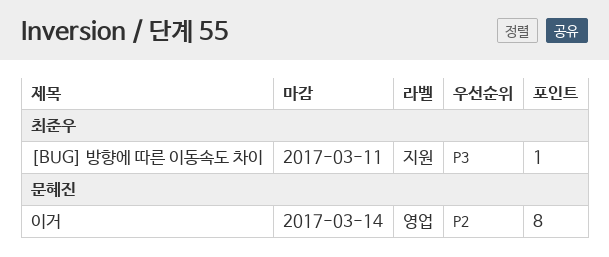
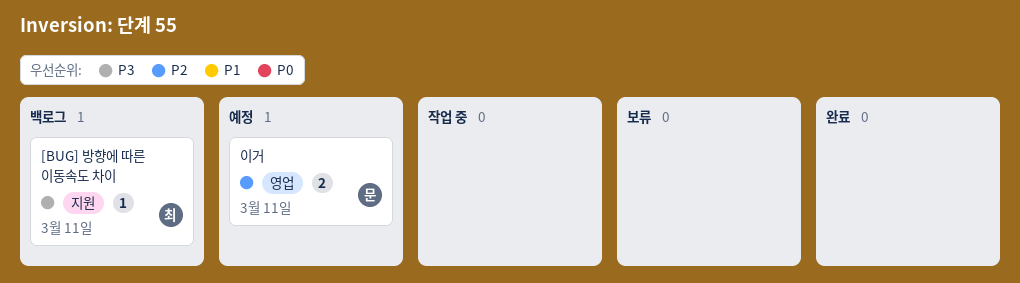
이거, estimate: 8 -> 2
이거, due: Mar 14 -> Mar 11

